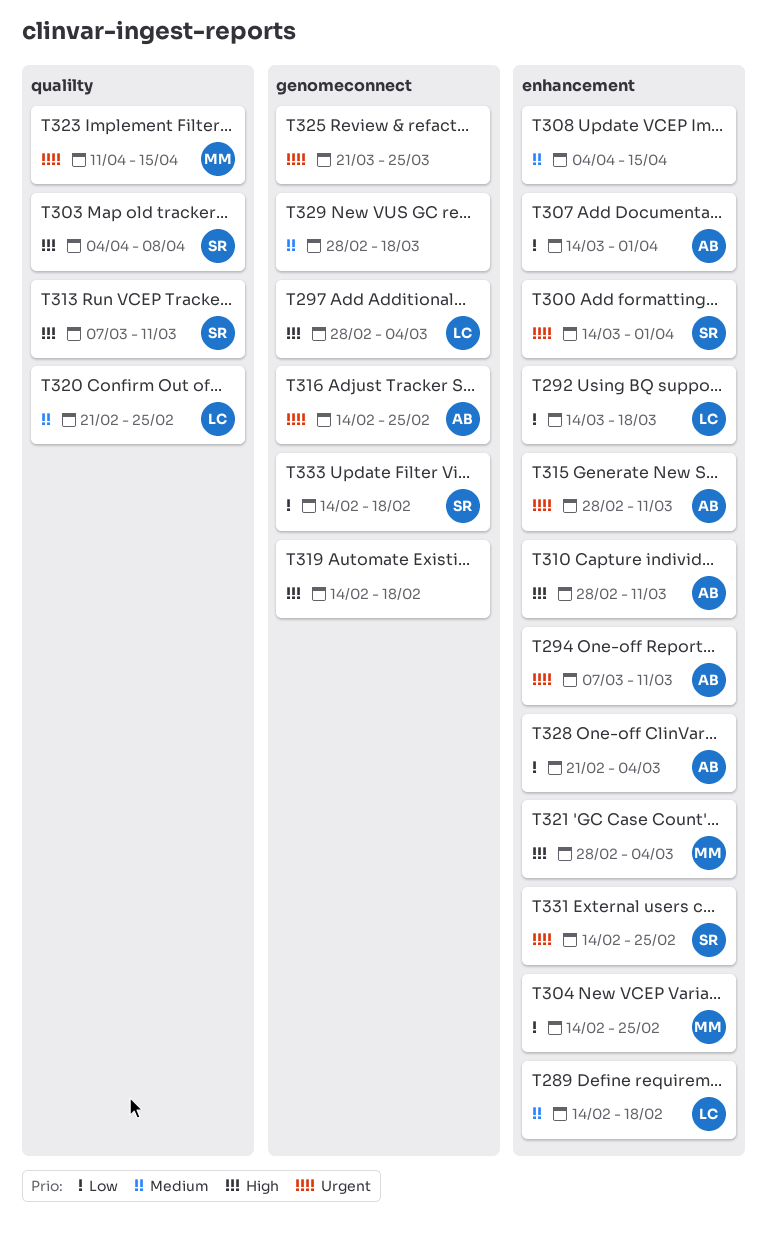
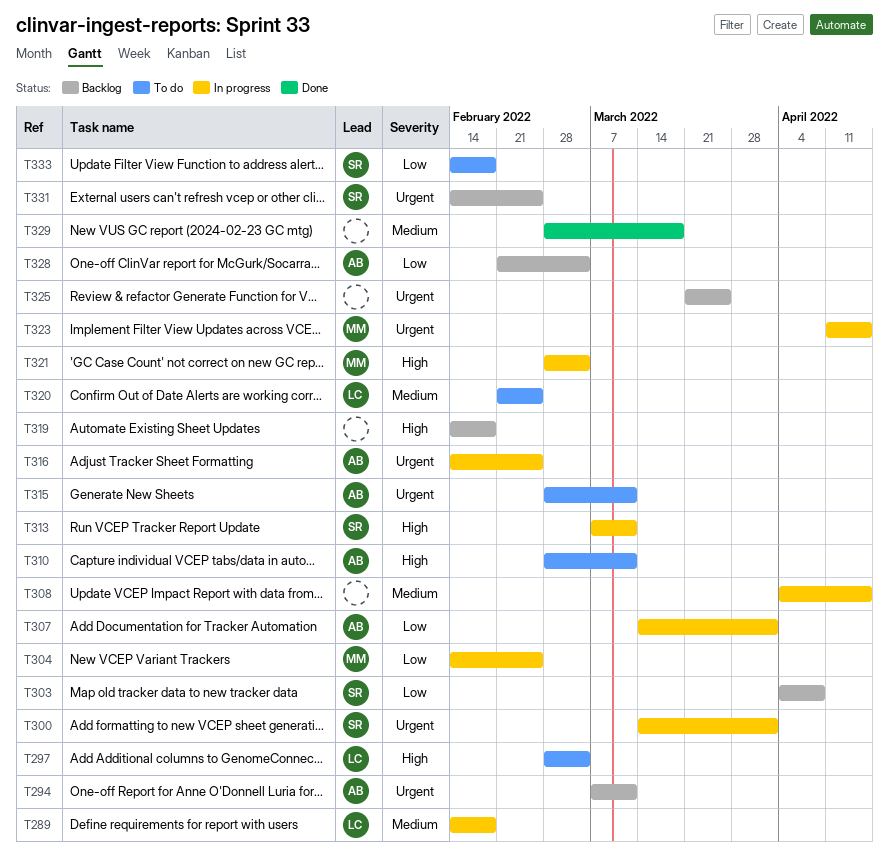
T292: present -> none
T303, priority: High -> Low

